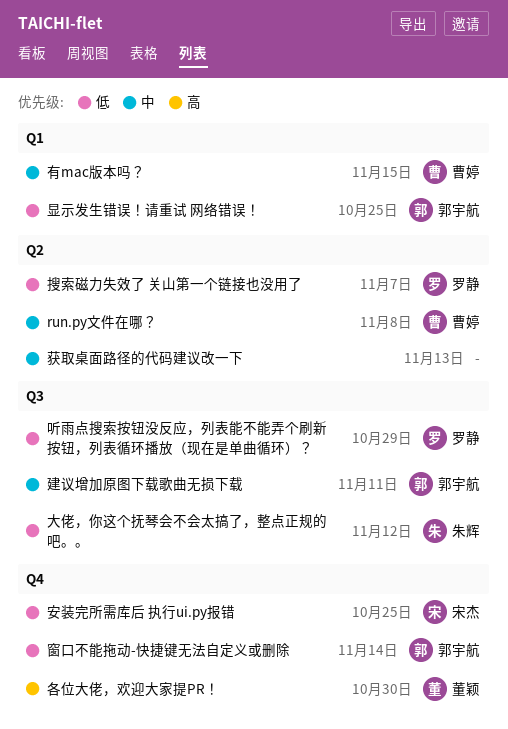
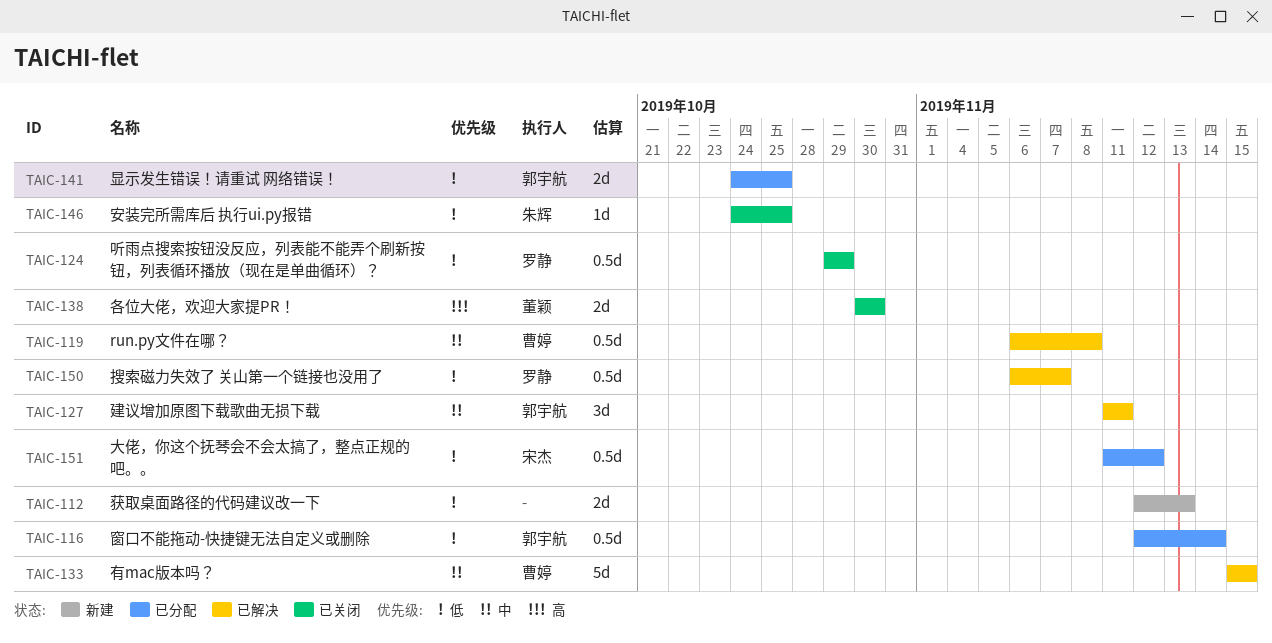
大佬，你这个抚琴会不会太搞了，整点正规的吧。。, owner: 朱辉 -> 宋杰
安装完所需库后 执行ui.py报错, owner: 宋杰 -> 朱辉
获取桌面路径的代码建议改一下, priority: 中 -> 低

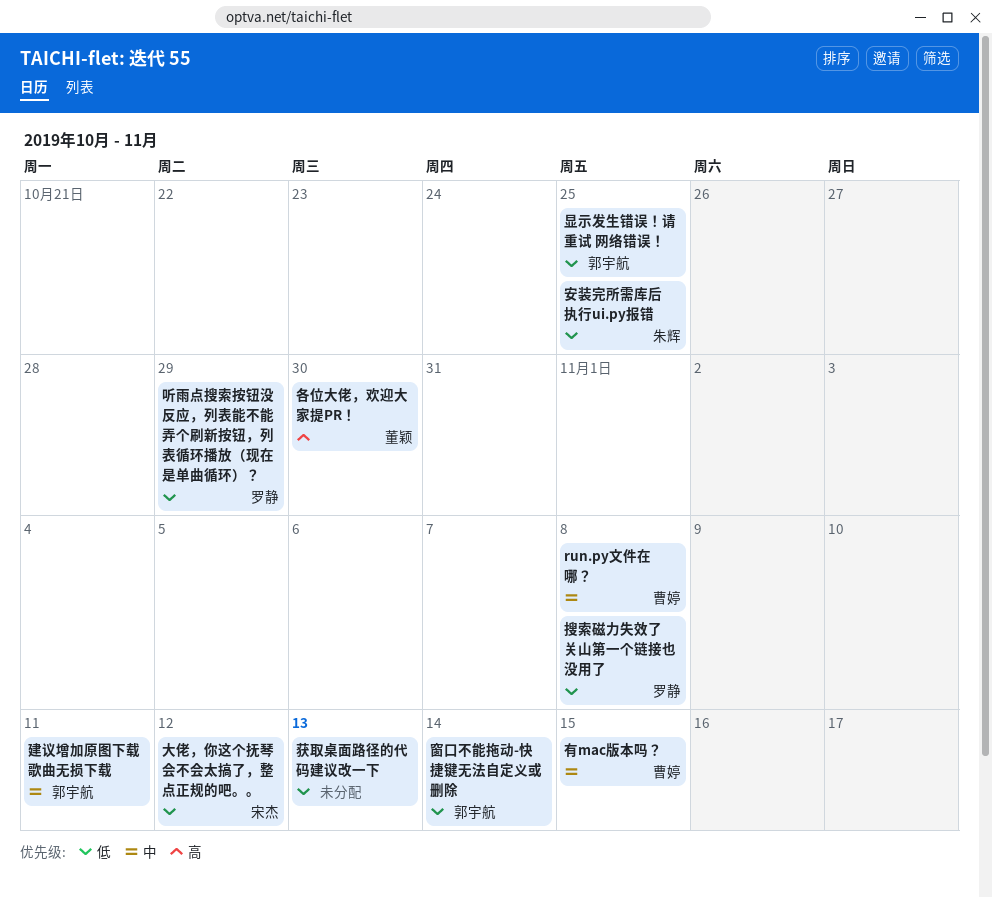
搜索磁力失效了 关山第一个链接也没用了, due: Nov 7 -> Nov 8

